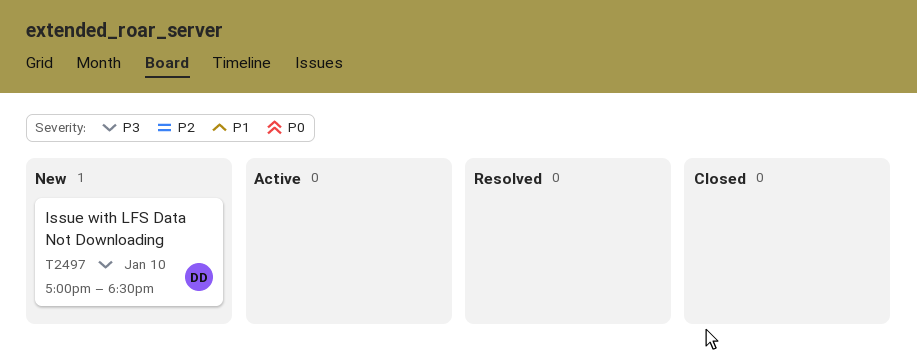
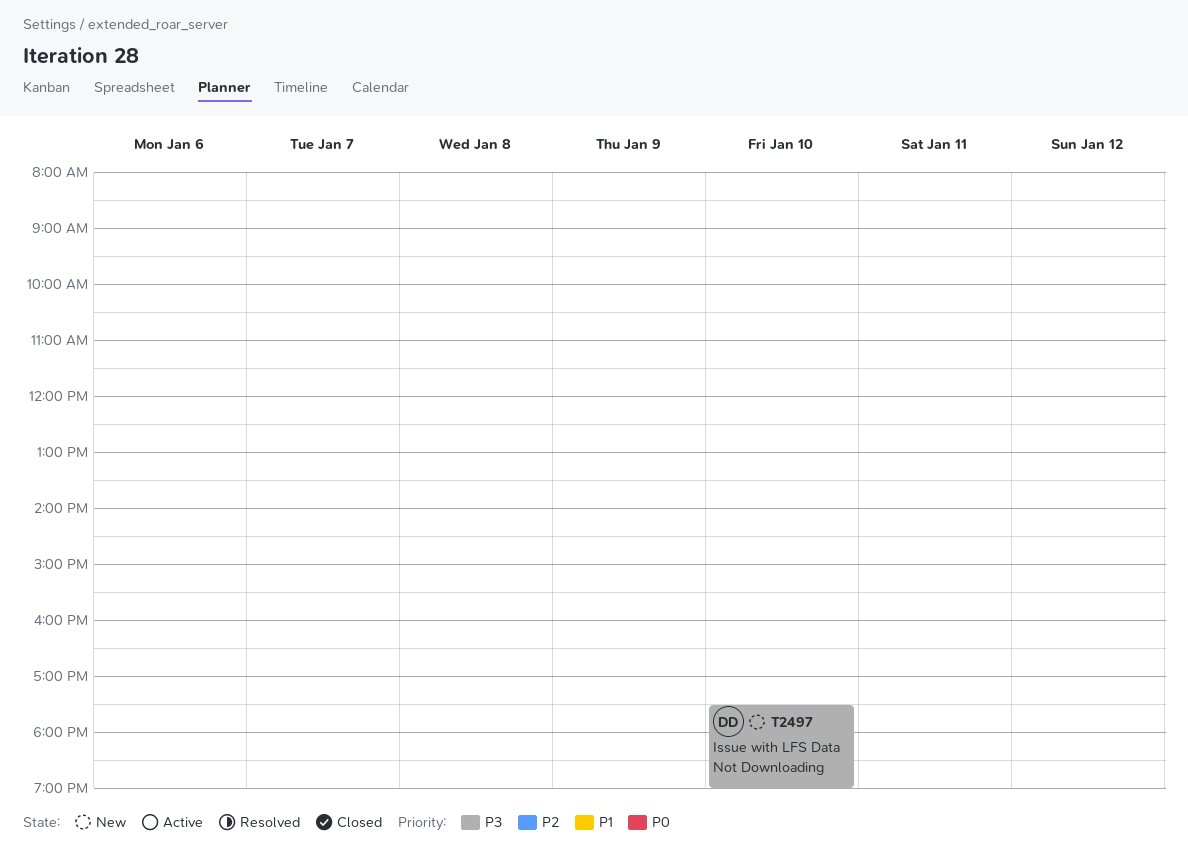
T2497, begins: 17:00 -> 17:30
T2497, ends: 18:30 -> 19:00

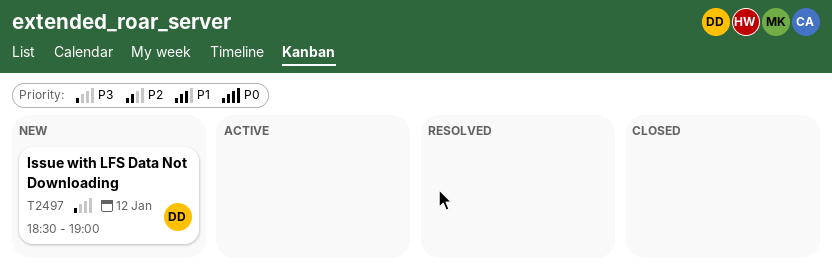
T2497, day: Jan 10 -> Jan 12
T2497, begins: 17:30 -> 18:30

